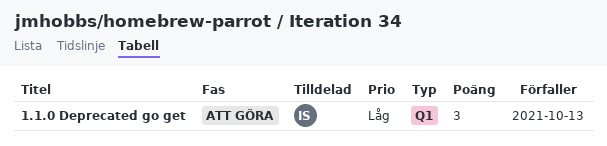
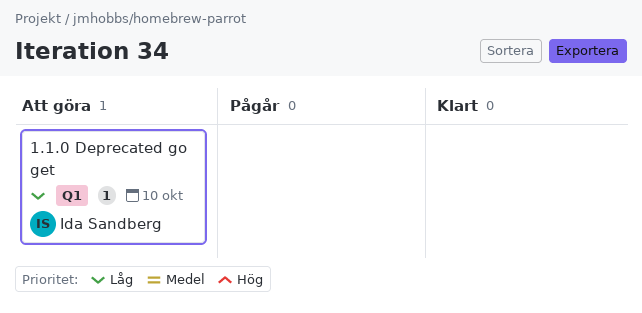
1.1.0 Deprecated go get, estimate: 3 -> 1
1.1.0 Deprecated go get, due: Oct 13 -> Oct 10

